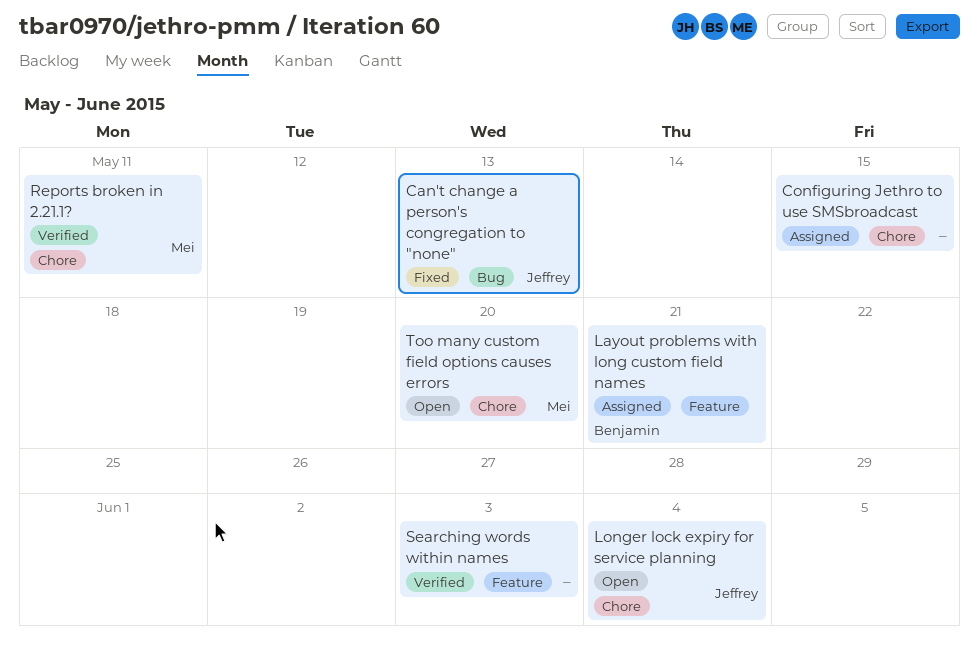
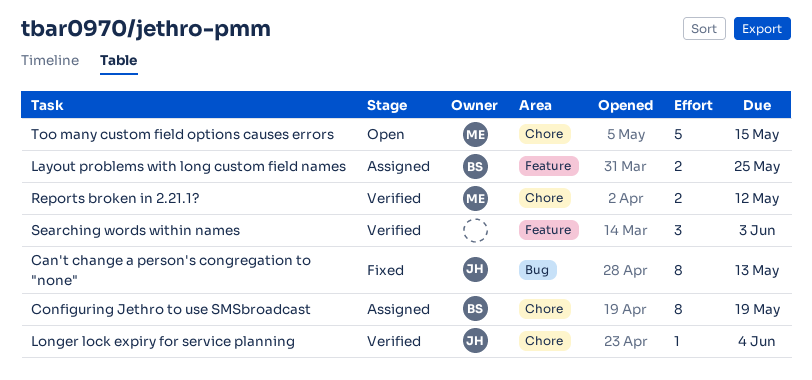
Configuring Jethro to use SMSbroadcast, owner: none -> Benjamin
Configuring Jethro to use SMSbroadcast, due: May 15 -> May 19
Layout problems with long custom field names, due: May 21 -> May 25
Longer lock expiry for service planning, status: Open -> Verified
Reports broken in 2.21.1?, due: May 11 -> May 12
Too many custom field options causes errors, due: May 20 -> May 15

